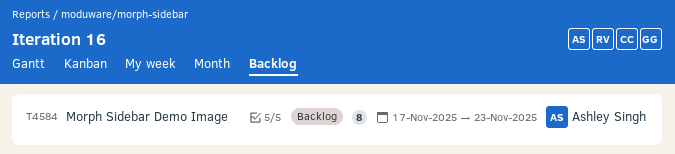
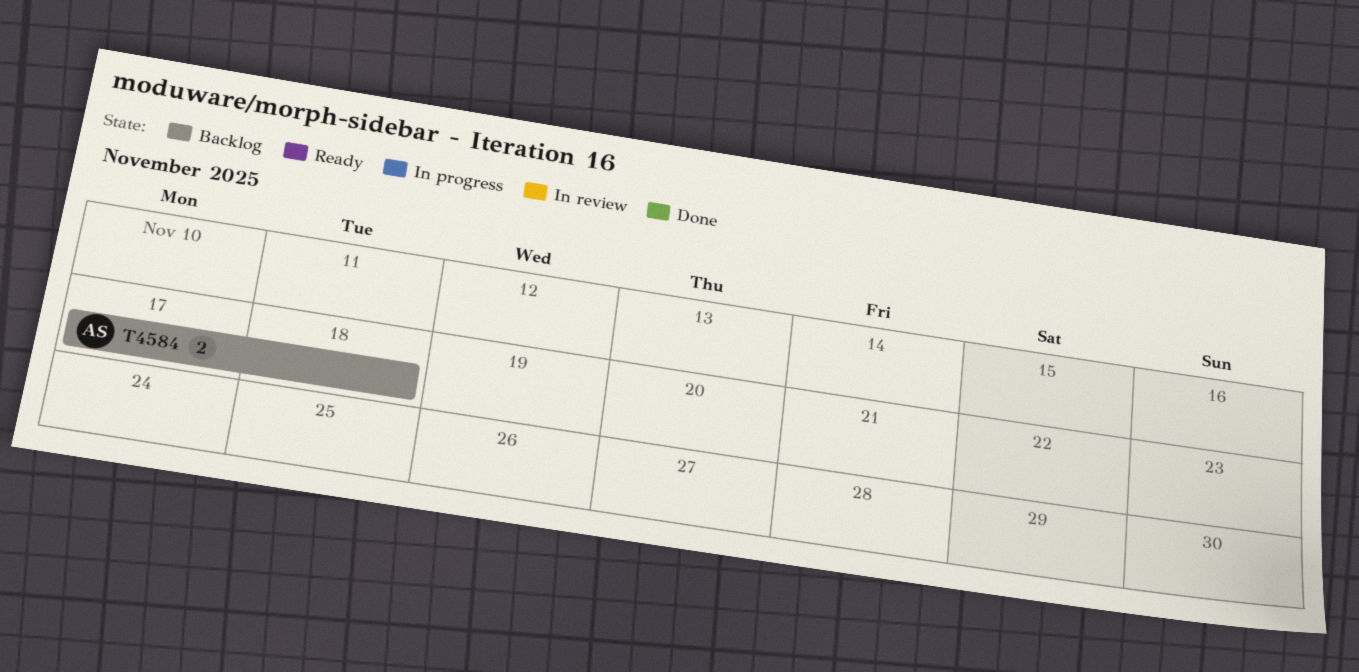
T4584, estimate: 8 -> 2
T4584, due: Nov 23 -> Nov 18

